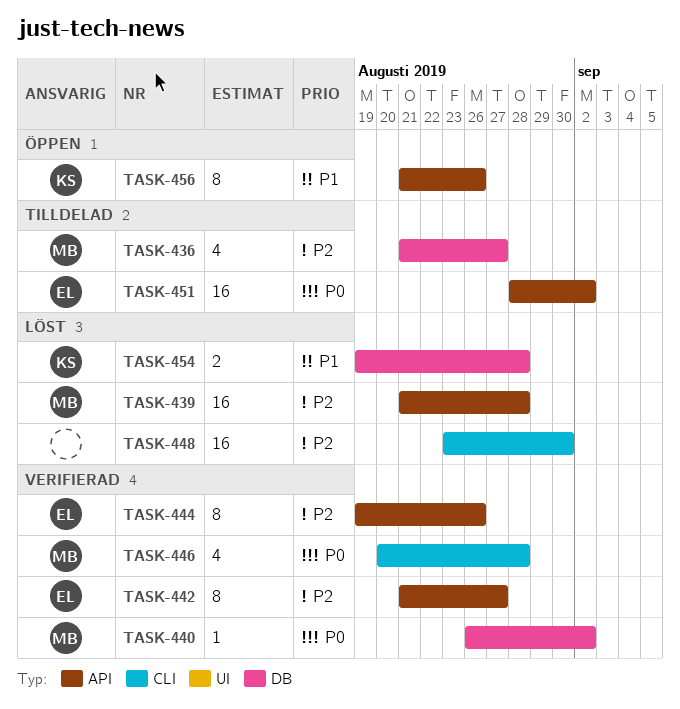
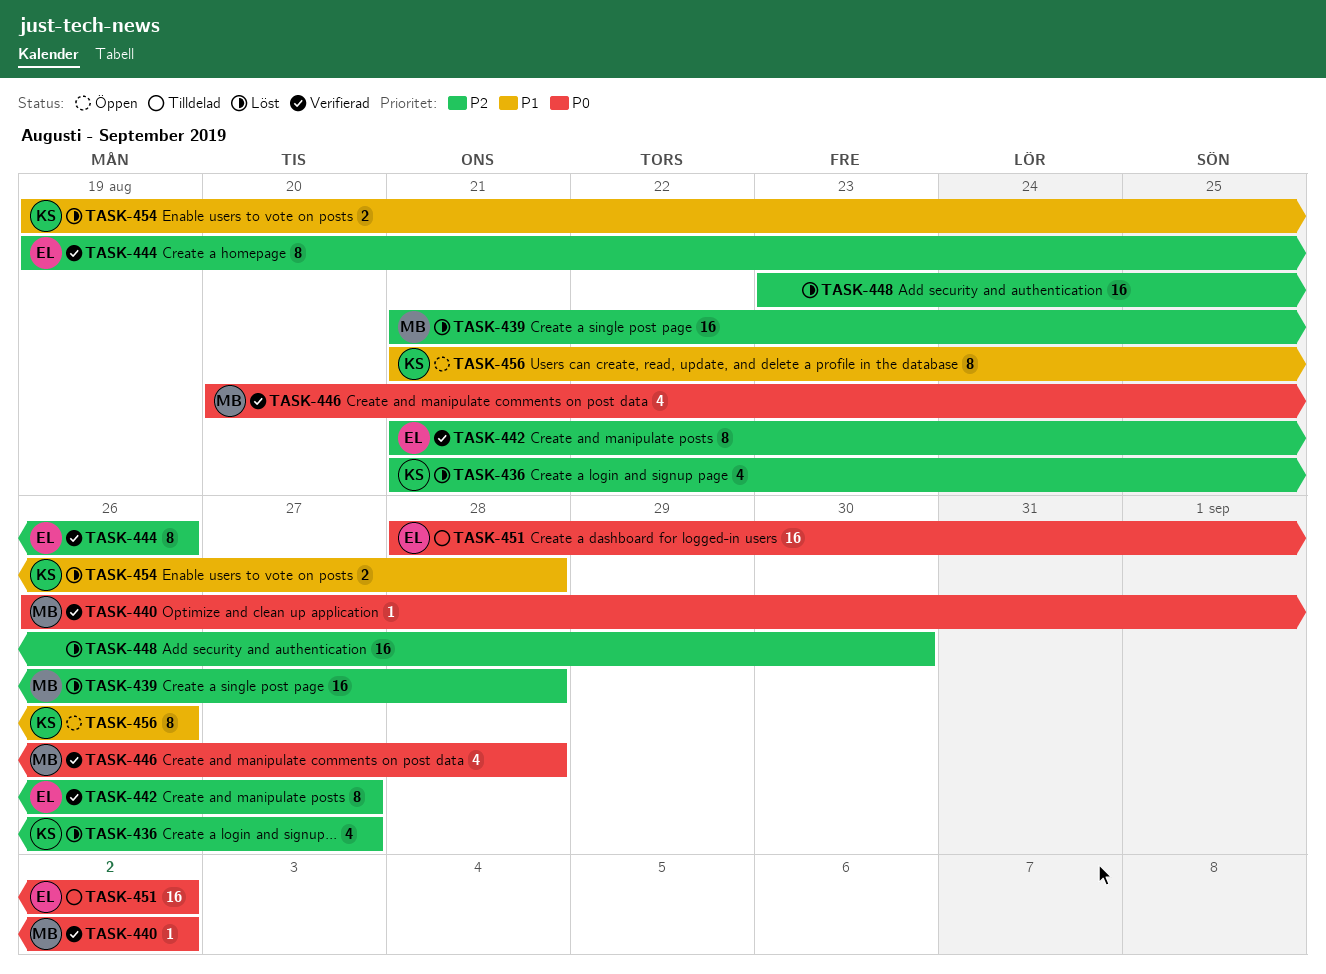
TASK-436, status: Tilldelad -> Löst
TASK-436, owner: MB -> KS

